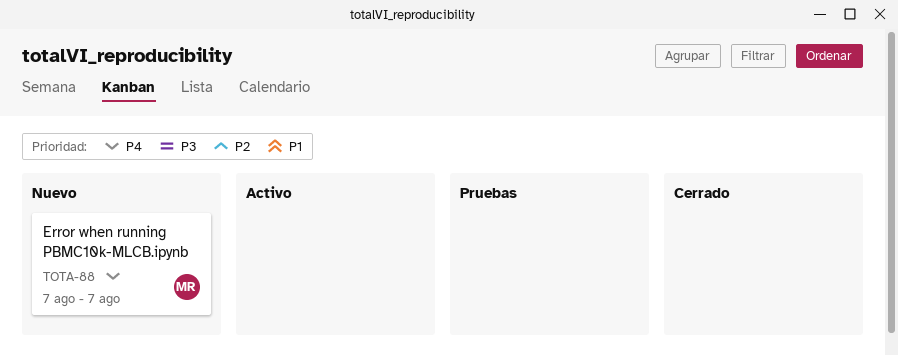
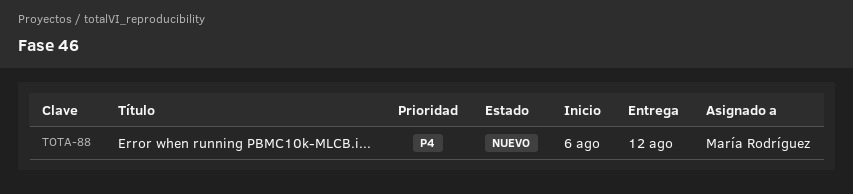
TOTA-88, start: Aug 7 -> Aug 6
TOTA-88, due: Aug 7 -> Aug 12

